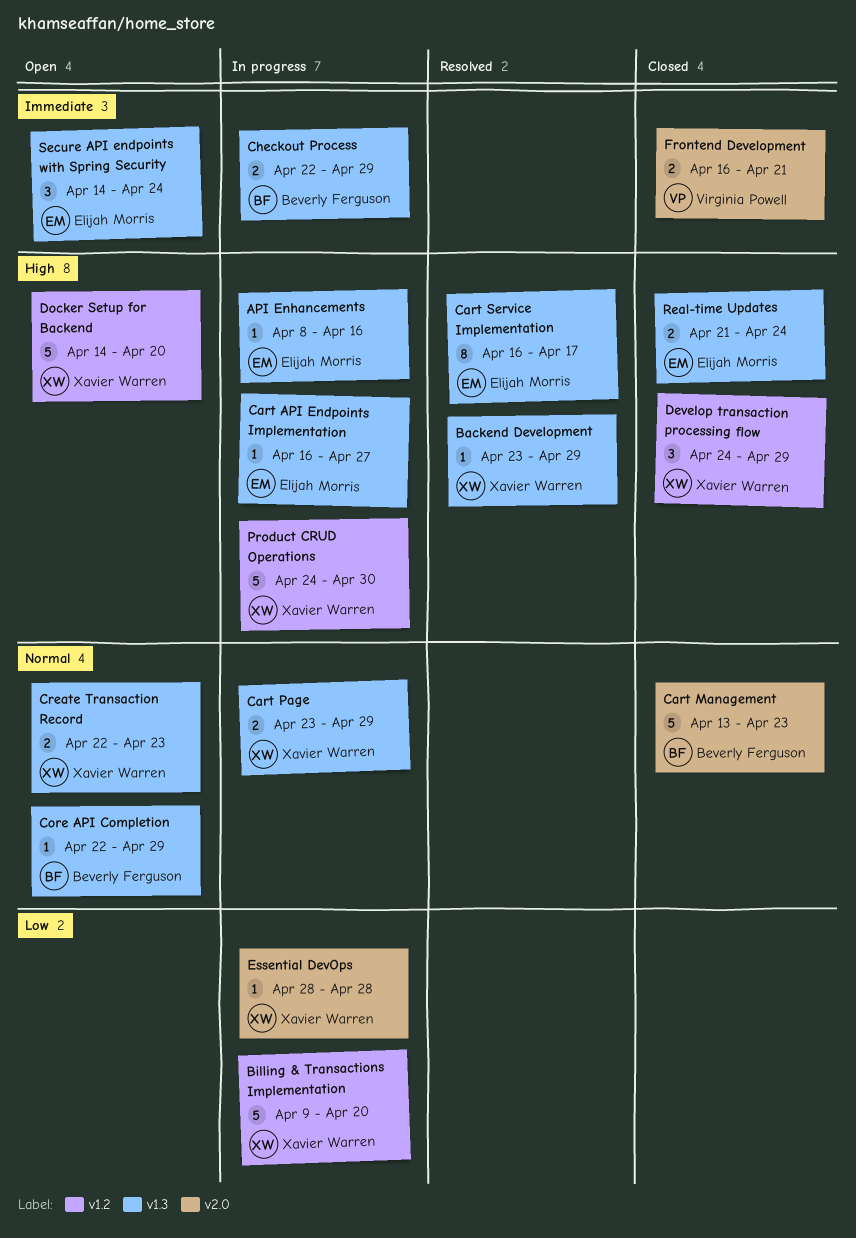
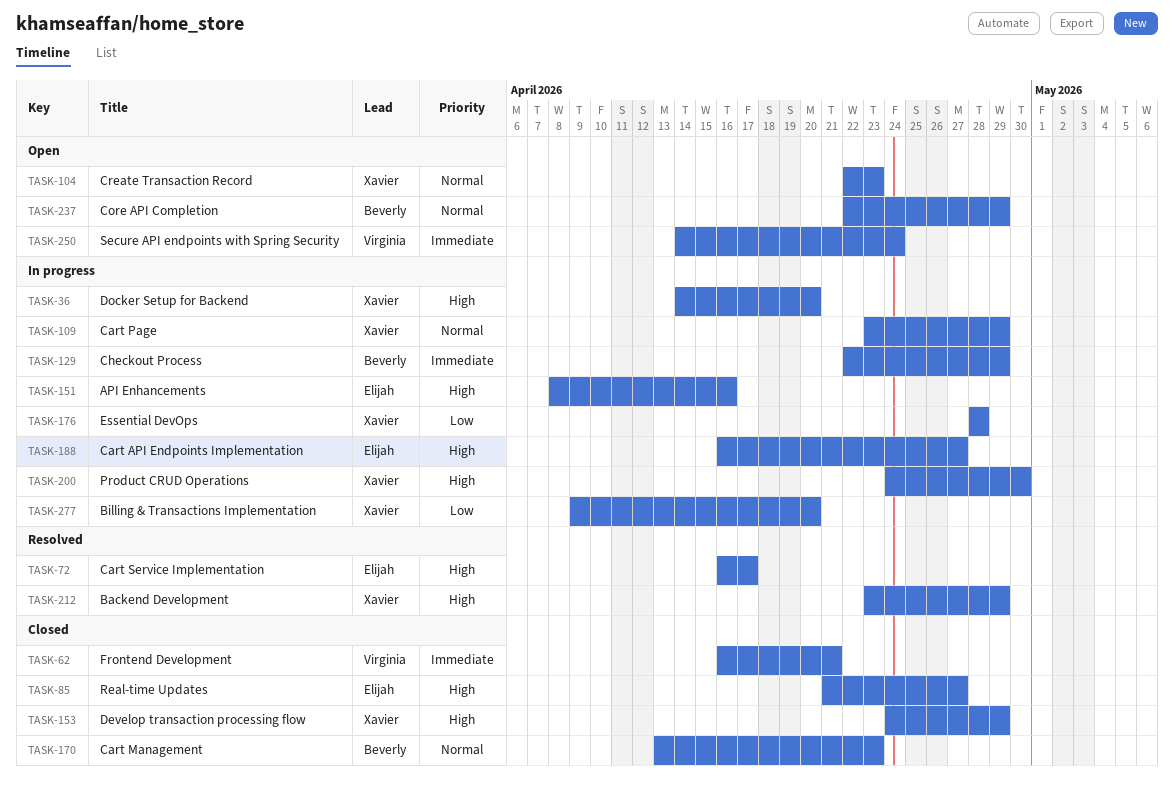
Docker Setup for Backend, status: Open -> In progress
Real-time Updates, due: Apr 24 -> Apr 27
Secure API endpoints with Spring Security, owner: Elijah Morris -> Virginia Powell

